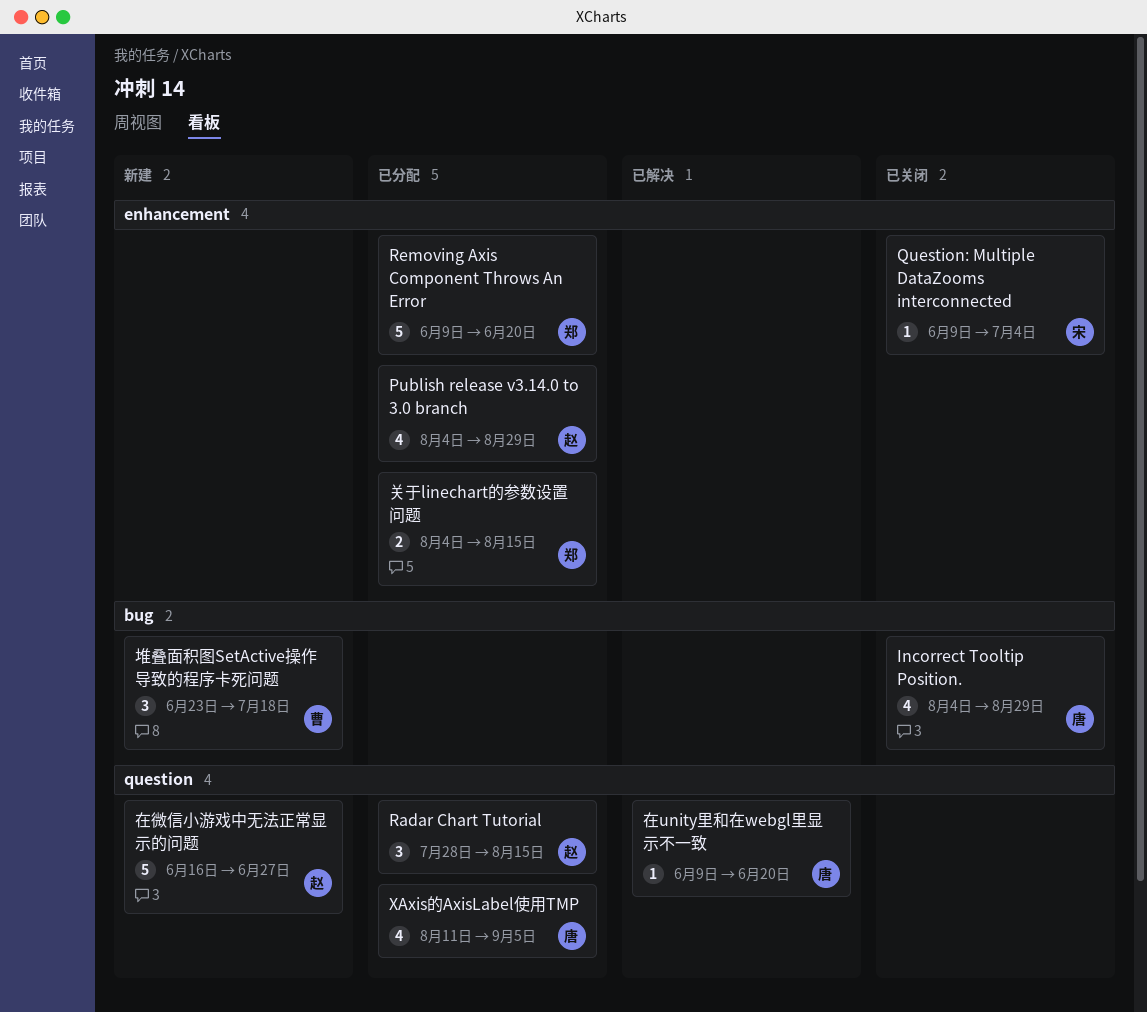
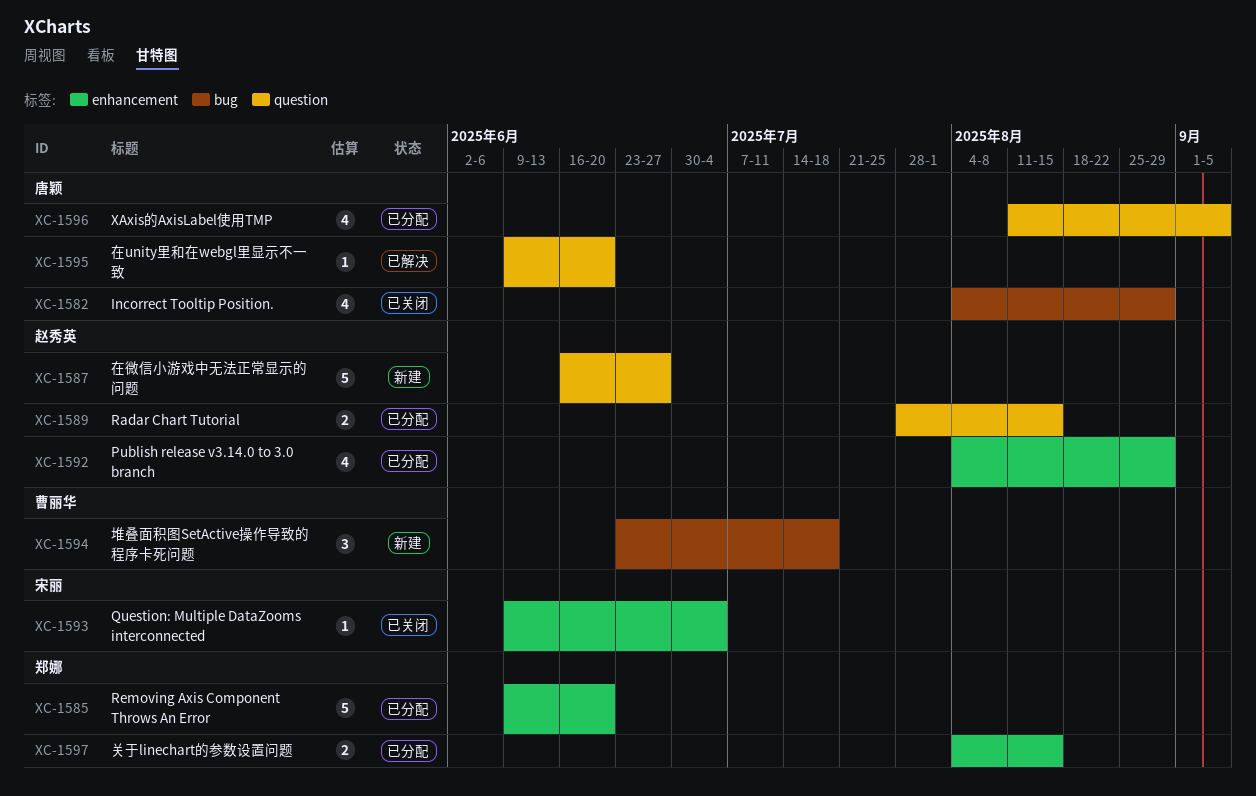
Radar Chart Tutorial, estimate: 3 -> 2

